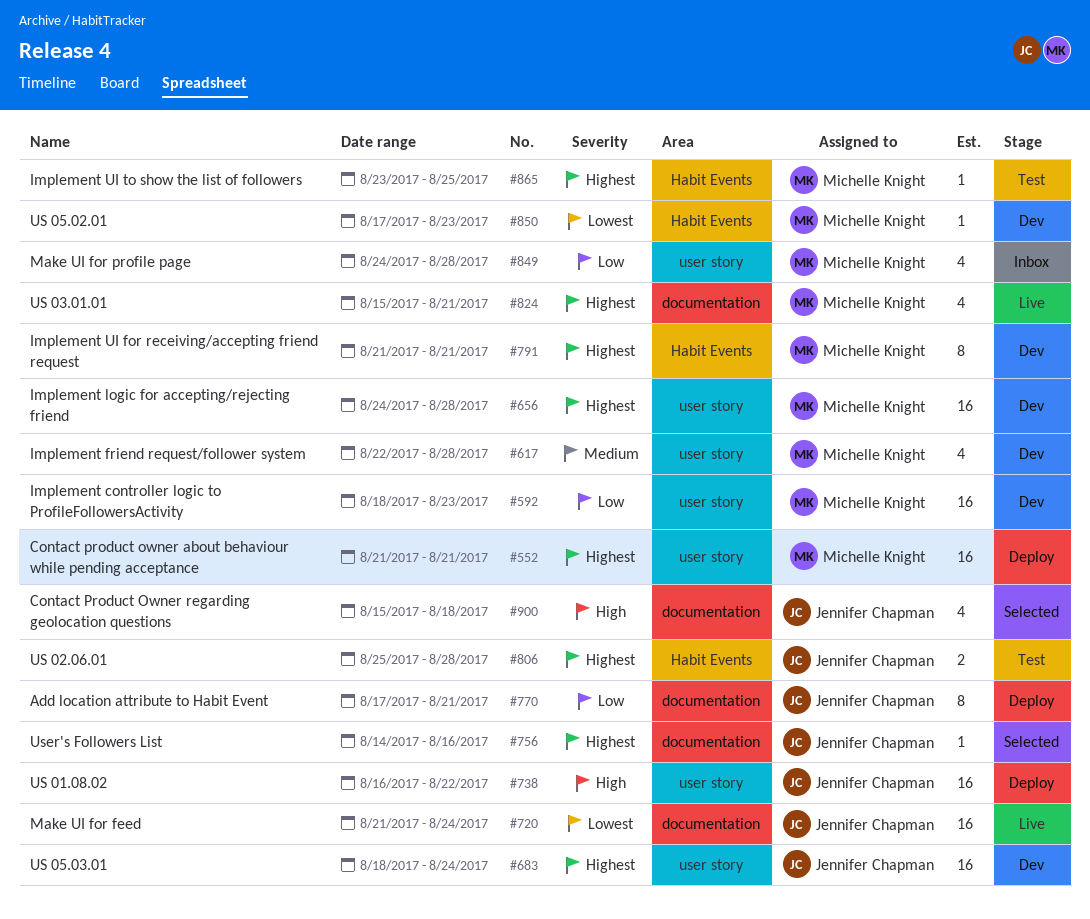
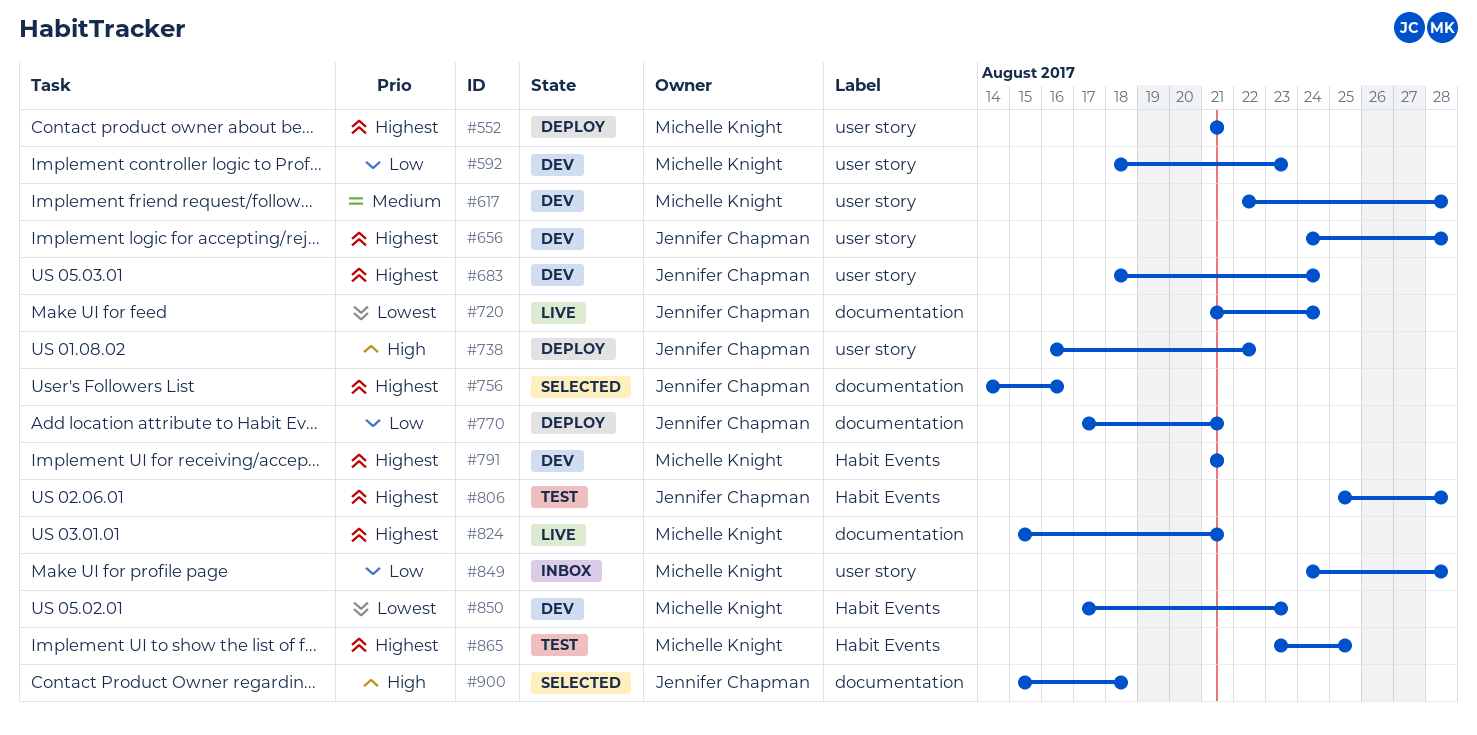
#656, owner: Michelle Knight -> Jennifer Chapman

